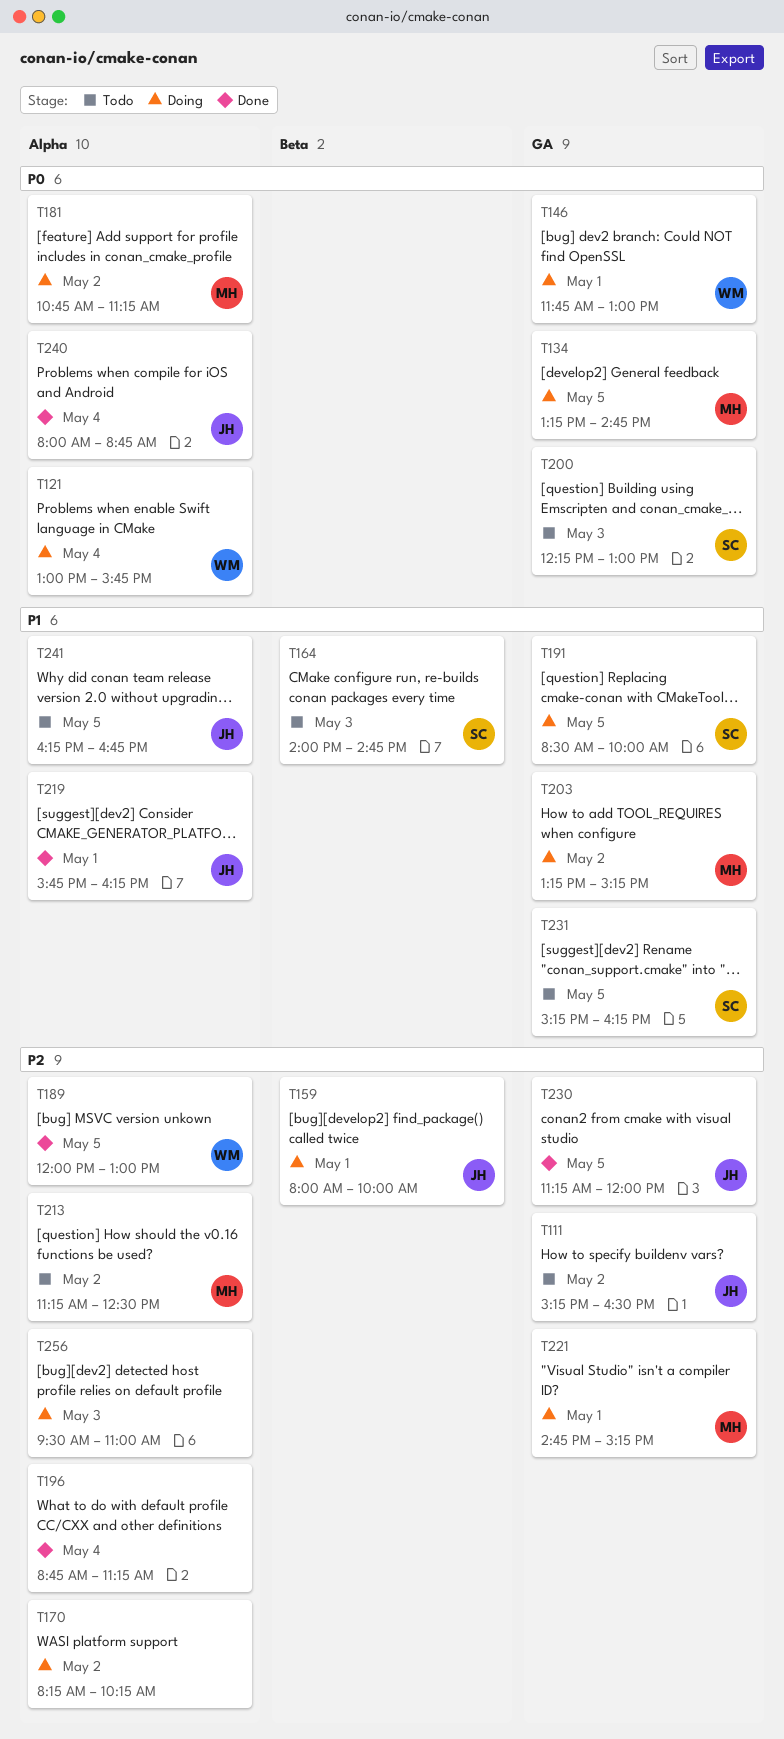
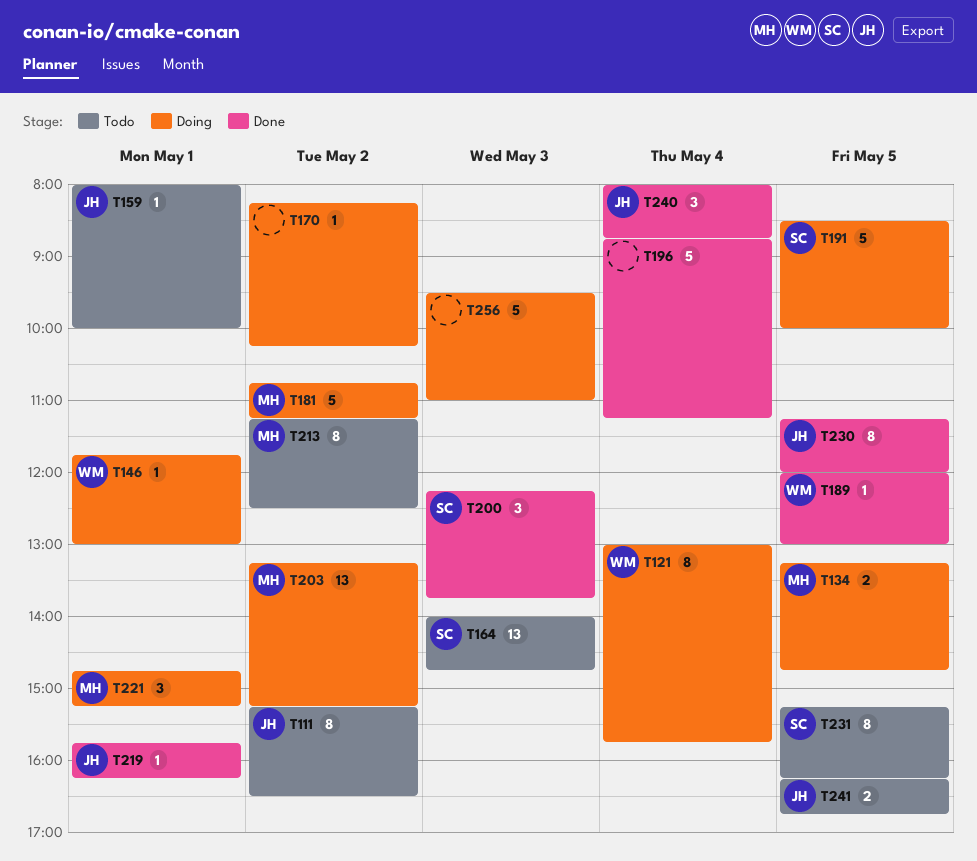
T159, status: Doing -> Todo
T200, status: Todo -> Done
T200, ends: 13:00 -> 13:45

